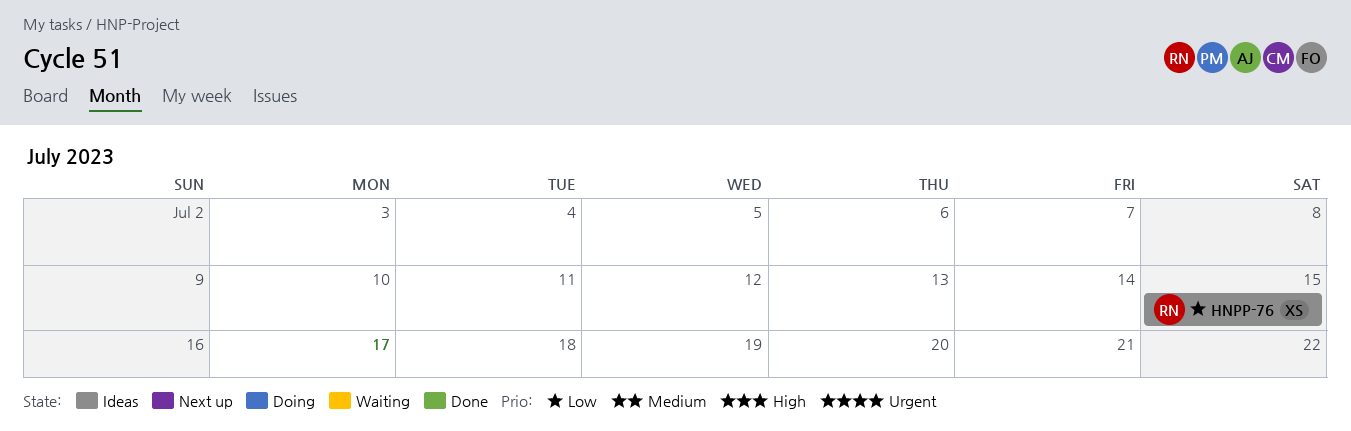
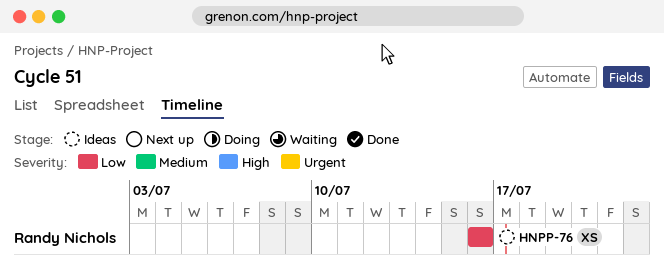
HNPP-76, start: Jul 15 -> Jul 16
HNPP-76, due: Jul 15 -> Jul 16

